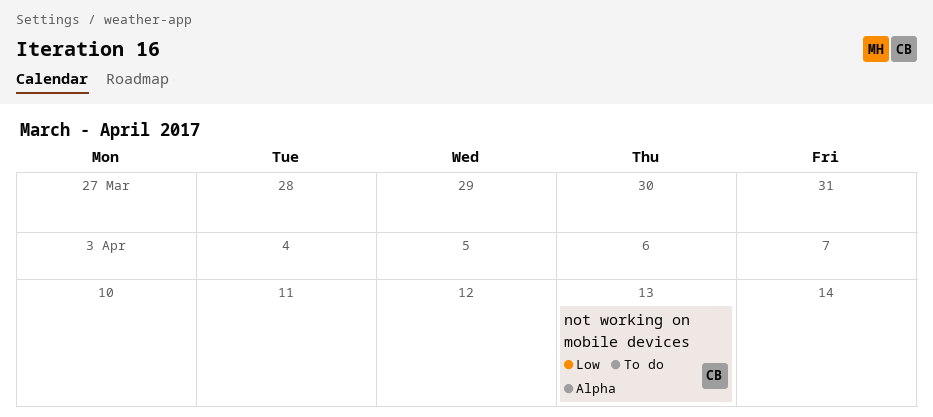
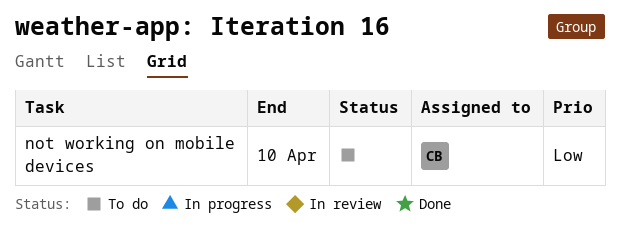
not working on mobile devices, due: Apr 13 -> Apr 10

